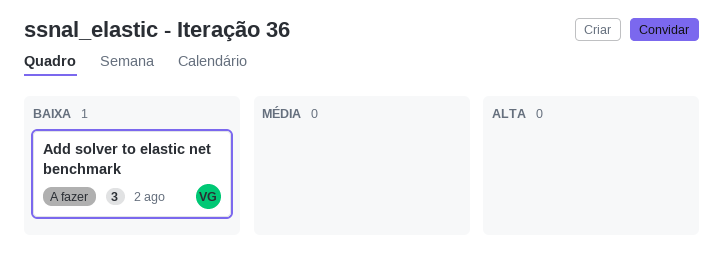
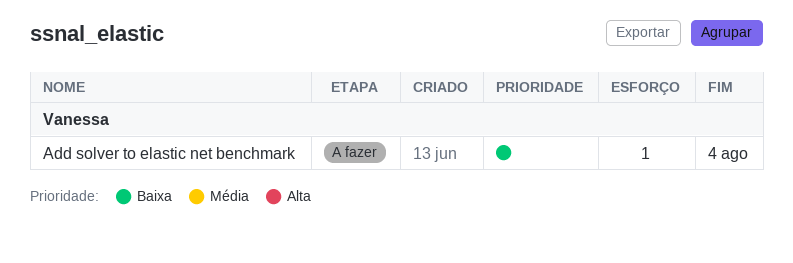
Add solver to elastic net benchmark, estimate: 3 -> 1
Add solver to elastic net benchmark, due: Aug 2 -> Aug 4

